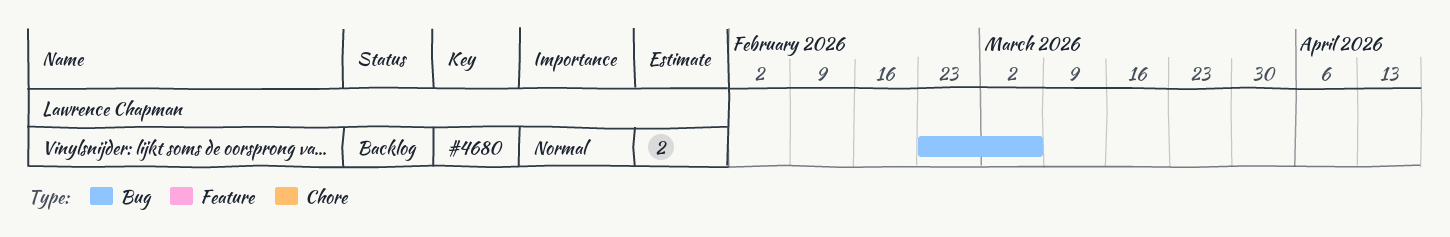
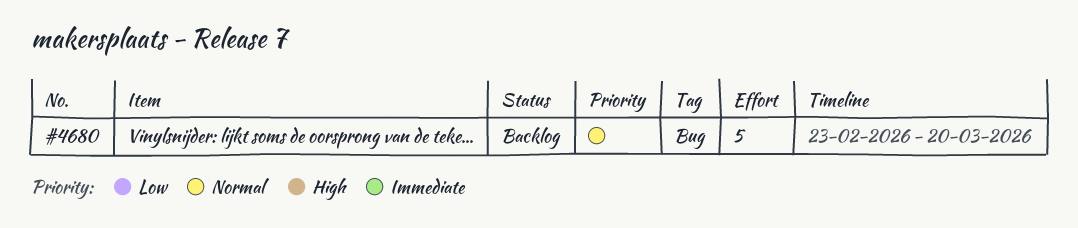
#4680, estimate: 2 -> 5
#4680, due: Mar 6 -> Mar 20

